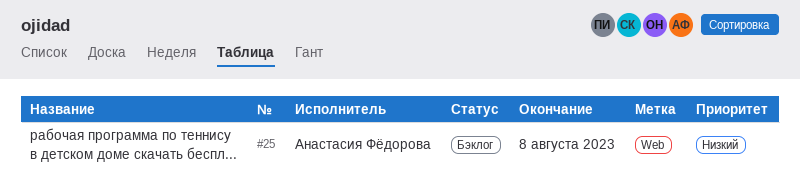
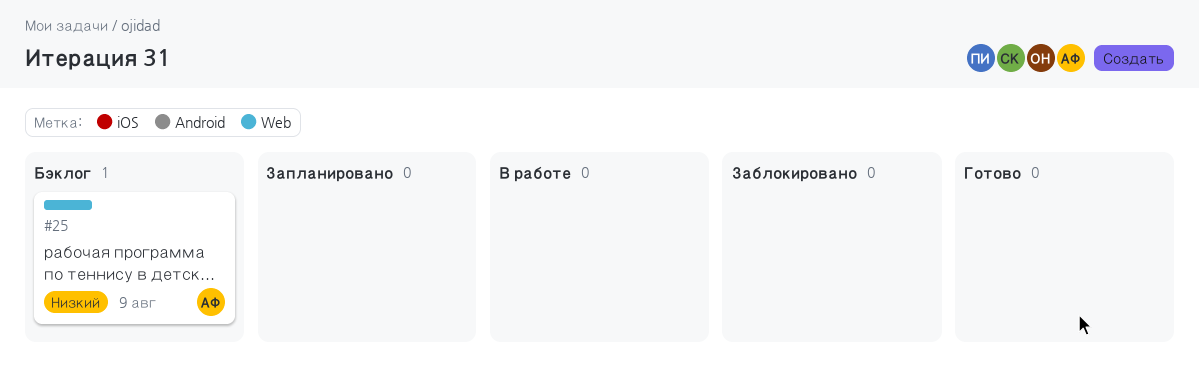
#25, due: Aug 8 -> Aug 9

